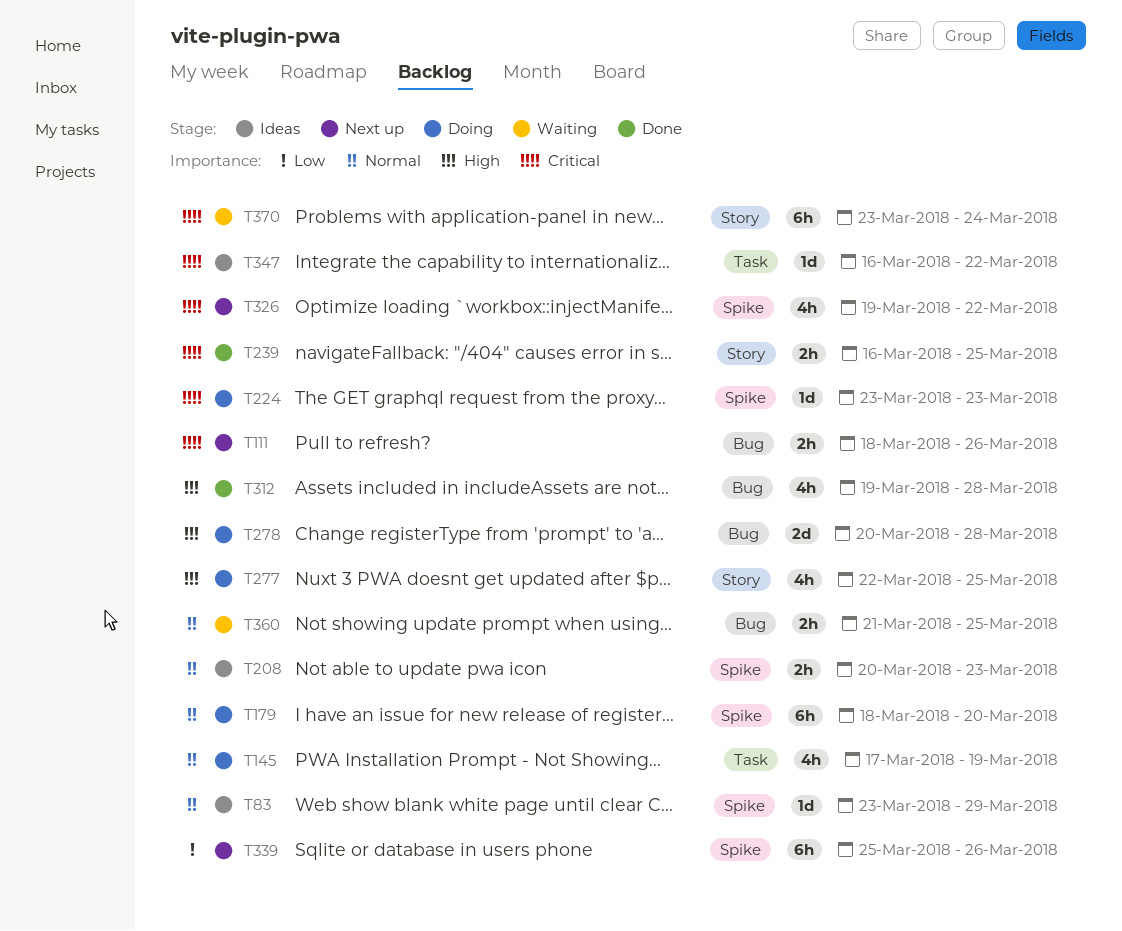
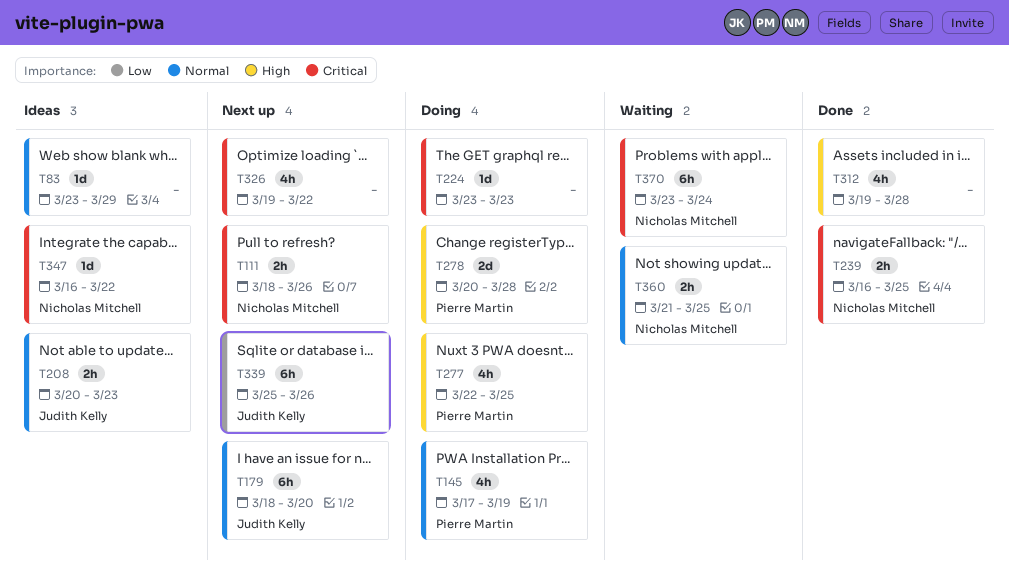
T179, status: Doing -> Next up

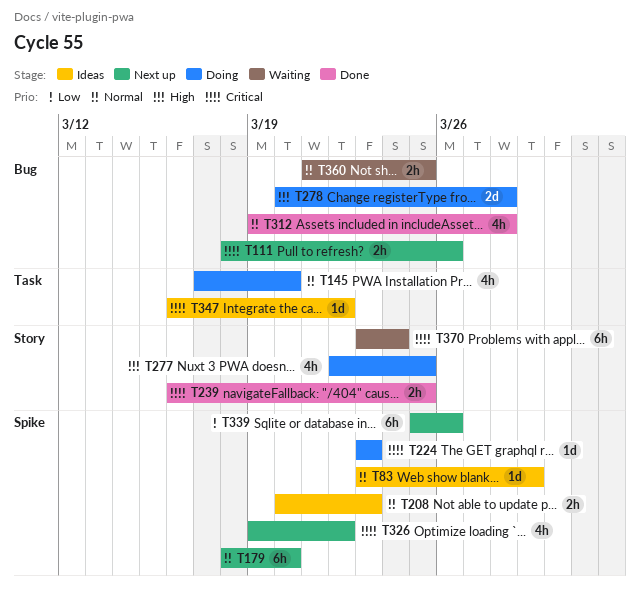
T145, due: Mar 19 -> Mar 20
T312, priority: High -> Normal

